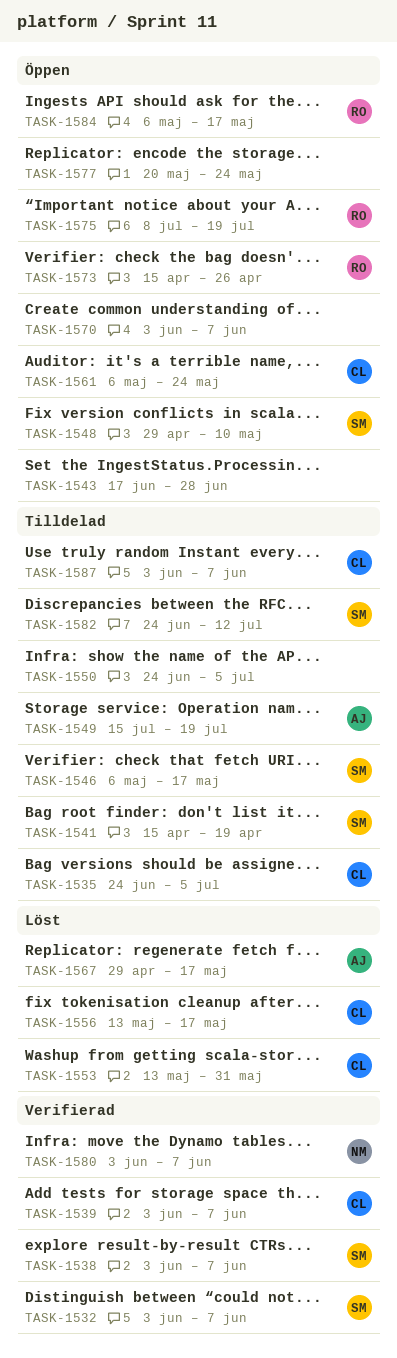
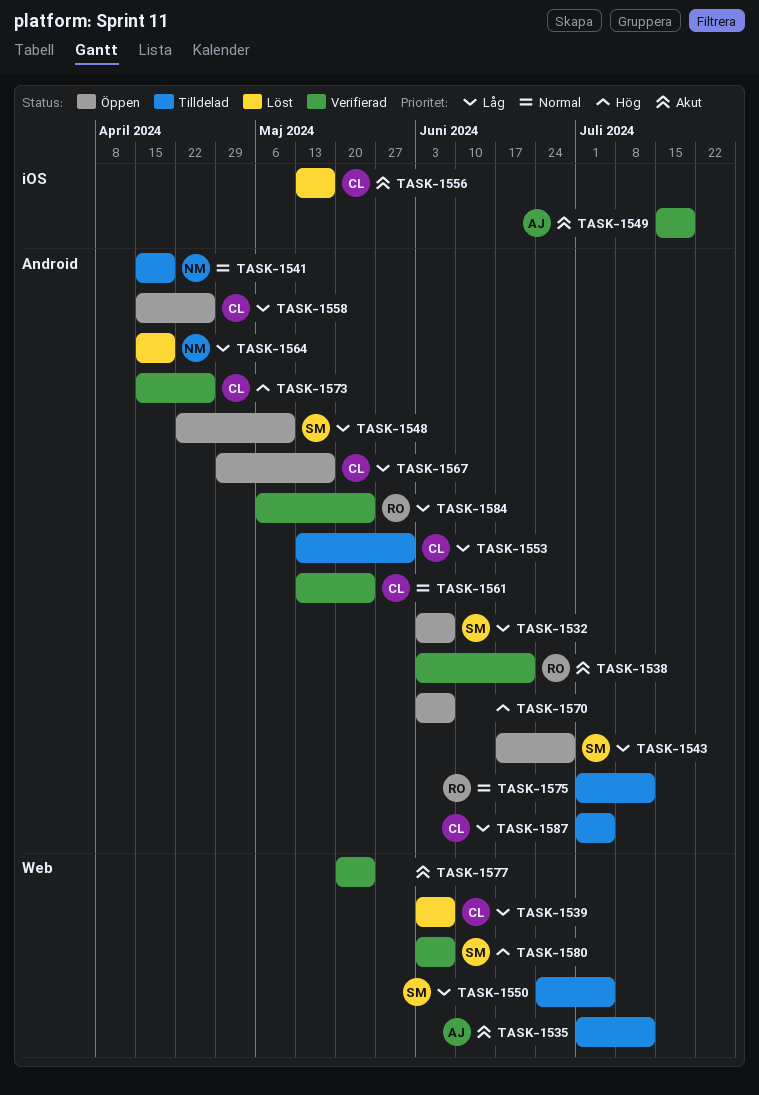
TASK-1532, status: Verifierad -> Öppen
TASK-1535, owner: CL -> AJ
TASK-1535, start: Jun 24 -> Jul 1
TASK-1535, due: Jul 5 -> Jul 12
TASK-1538, owner: SM -> RO
TASK-1538, due: Jun 7 -> Jun 21
TASK-1539, status: Verifierad -> Löst
TASK-1541, owner: SM -> NM
TASK-1543, owner: none -> SM
TASK-1546: present -> none
TASK-1548, start: Apr 29 -> Apr 22
TASK-1549, status: Tilldelad -> Verifierad
TASK-1550, owner: none -> SM
TASK-1553, status: Löst -> Tilldelad
TASK-1558: none -> present
TASK-1561, status: Öppen -> Verifierad
TASK-1561, start: May 6 -> May 13
TASK-1564: none -> present
TASK-1567, status: Löst -> Öppen
TASK-1567, owner: AJ -> CL
TASK-1573, status: Öppen -> Verifierad
TASK-1573, owner: RO -> CL
TASK-1575, status: Öppen -> Tilldelad
TASK-1575, start: Jul 8 -> Jul 1
TASK-1575, due: Jul 19 -> Jul 12
TASK-1577, status: Öppen -> Verifierad
TASK-1580, owner: NM -> SM
TASK-1582: present -> none
TASK-1584, status: Öppen -> Verifierad
TASK-1584, due: May 17 -> May 24
TASK-1587, start: Jun 3 -> Jul 1
TASK-1587, due: Jun 7 -> Jul 5

